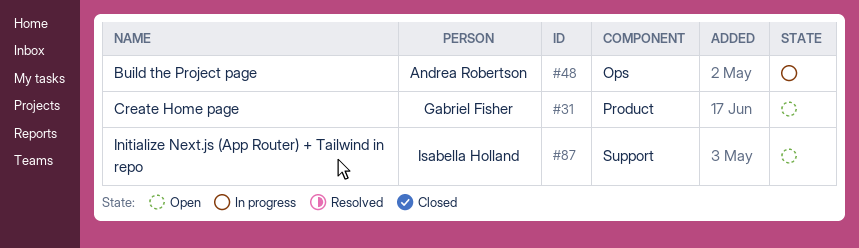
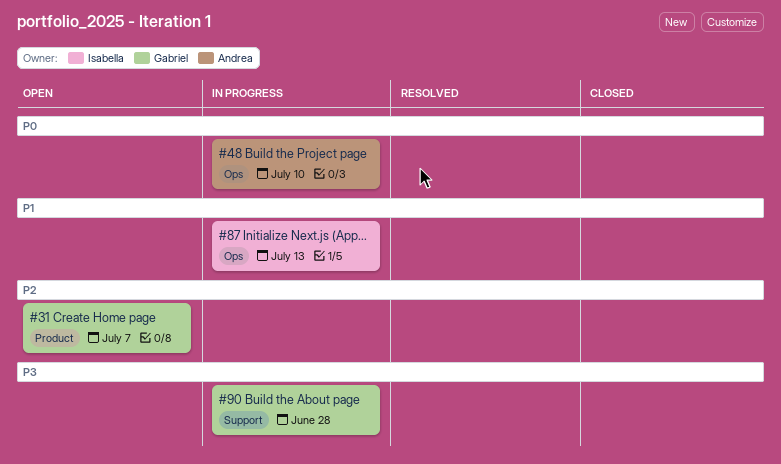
#87, status: Open -> In progress
#87, label: Support -> Ops
#90: none -> present

